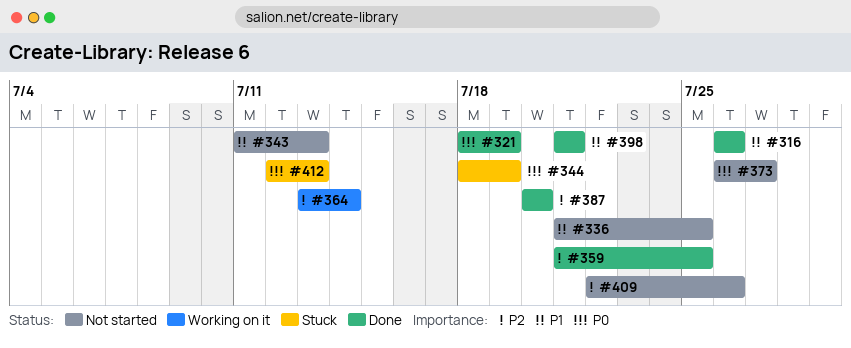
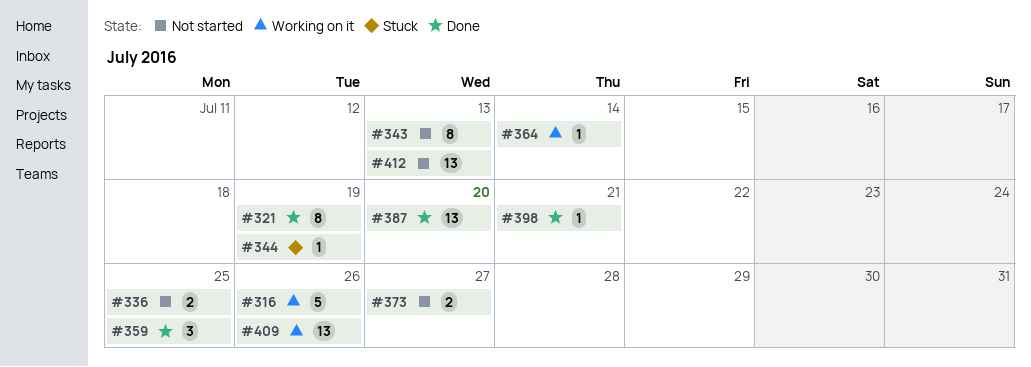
#316, status: Done -> Working on it
#409, status: Not started -> Working on it
#412, status: Stuck -> Not started

